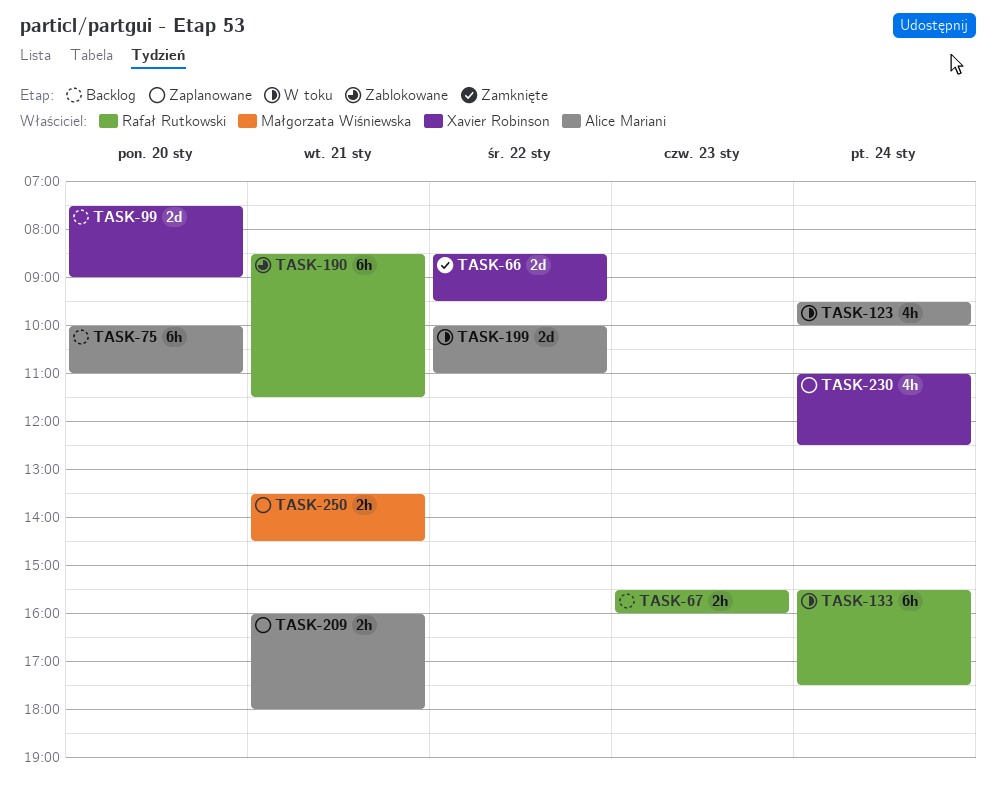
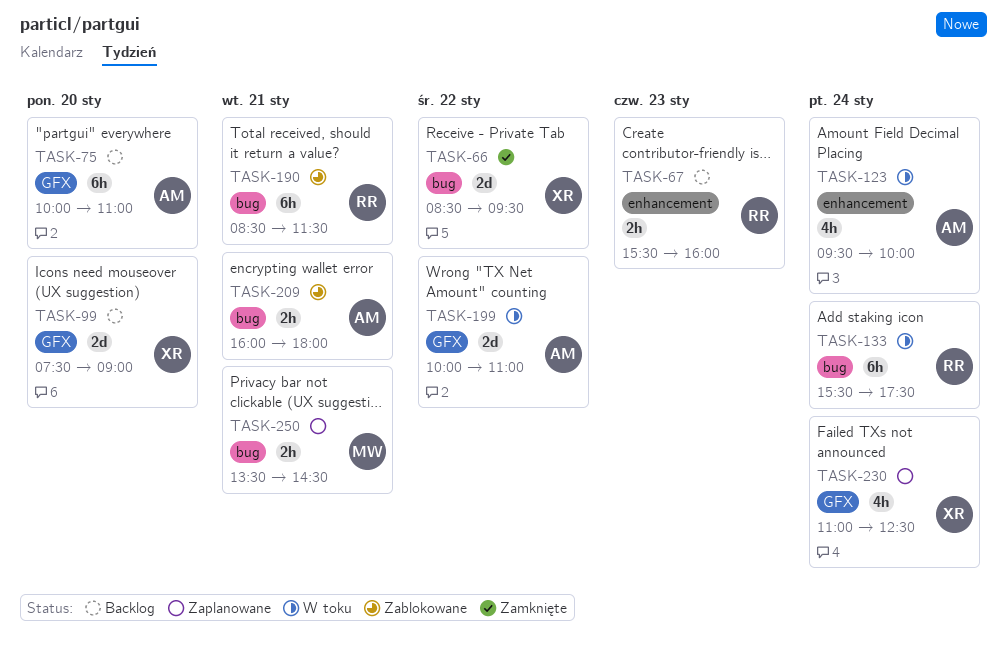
TASK-209, status: Zaplanowane -> Zablokowane

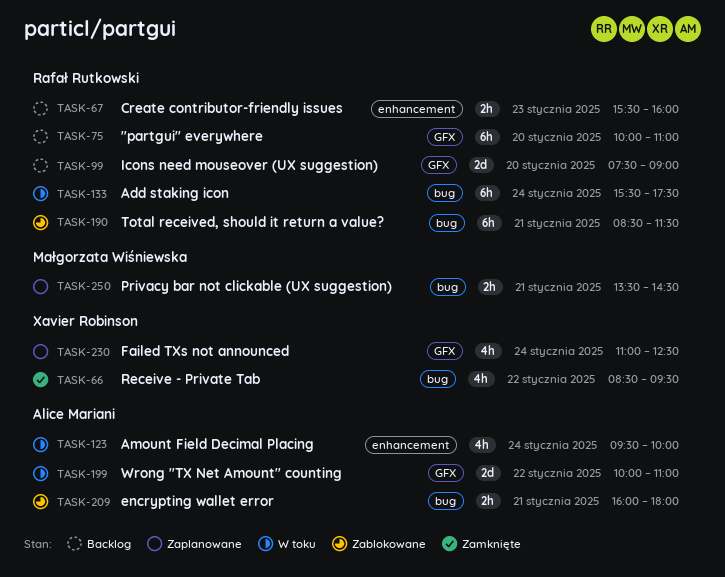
TASK-66, estimate: 2d -> 4h
TASK-75, owner: Alice Mariani -> Rafał Rutkowski
TASK-99, owner: Xavier Robinson -> Rafał Rutkowski

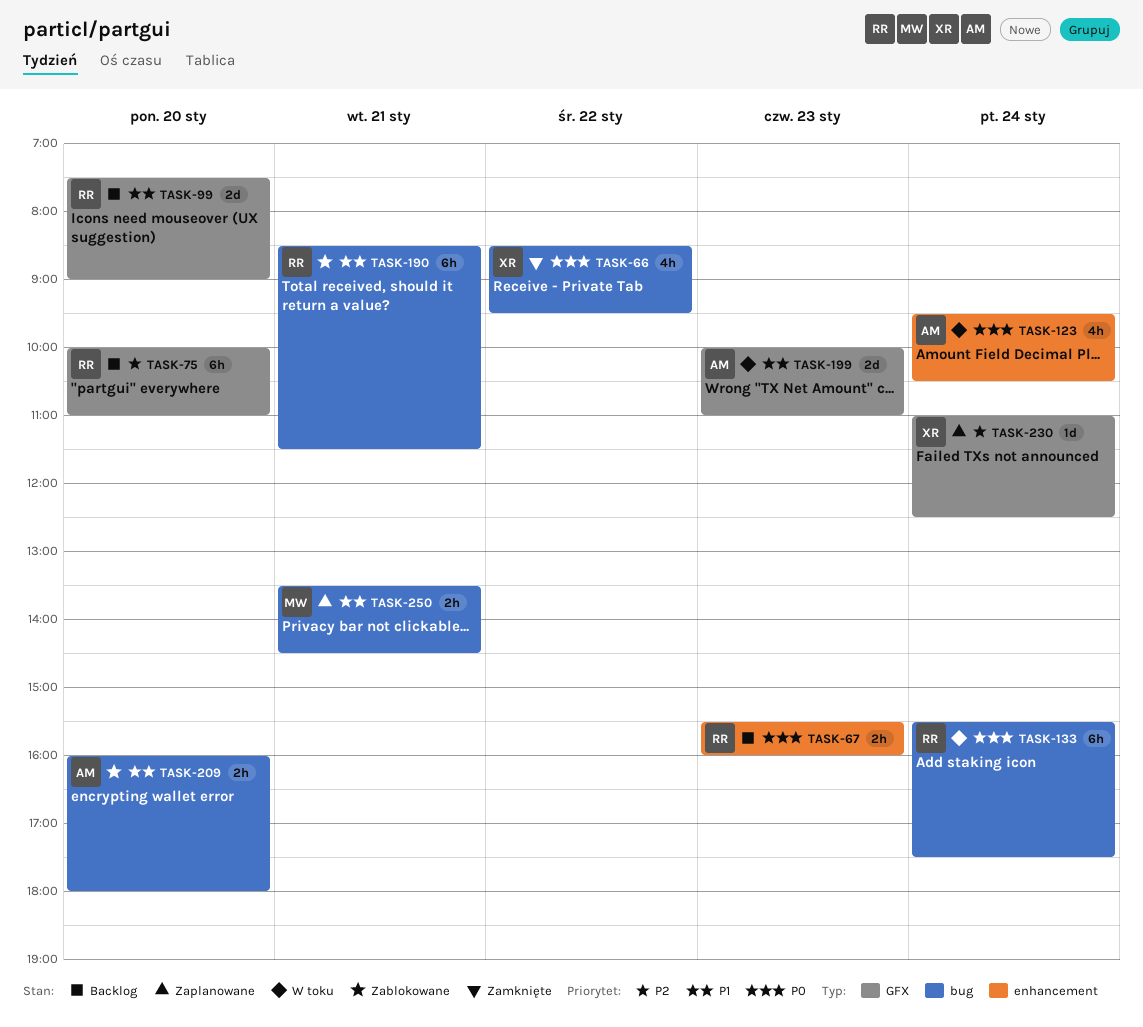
TASK-123, ends: 10:00 -> 10:30
TASK-199, day: Jan 22 -> Jan 23
TASK-209, day: Jan 21 -> Jan 20
TASK-230, estimate: 4h -> 1d

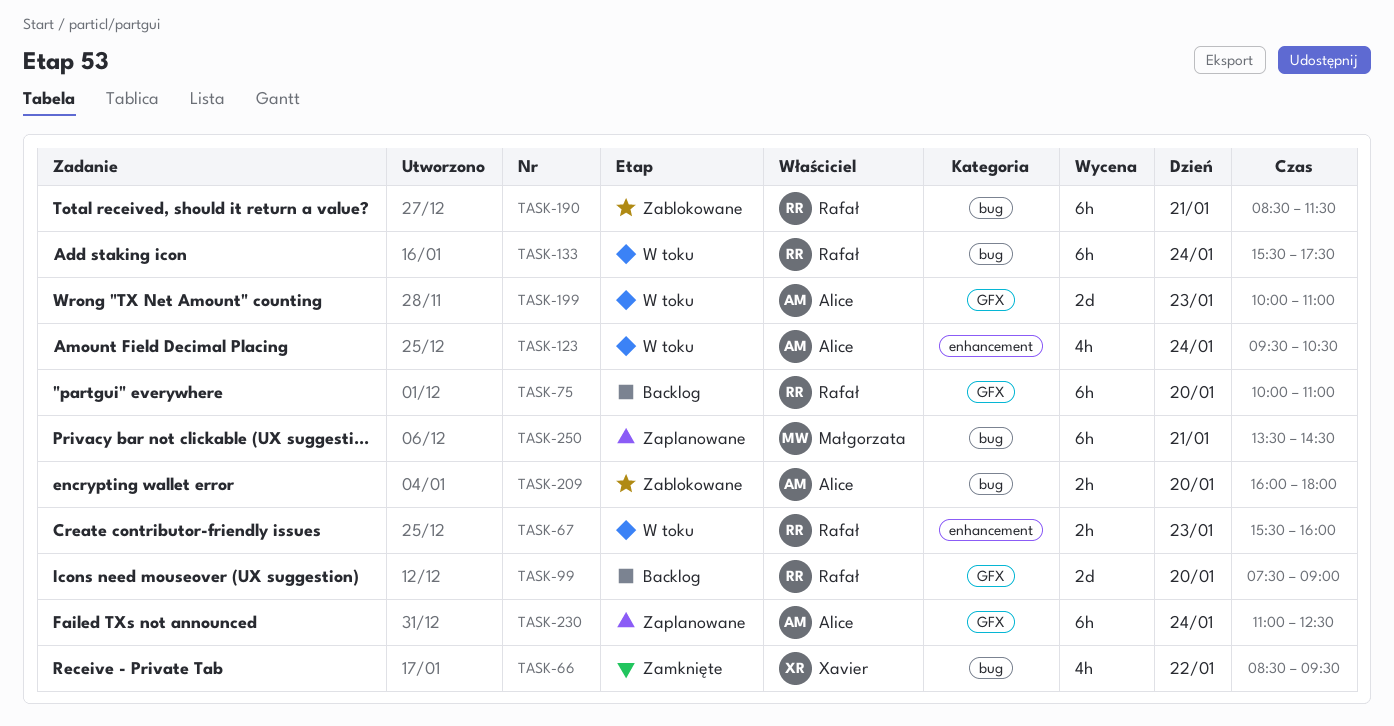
TASK-67, status: Backlog -> W toku
TASK-230, owner: Xavier -> Alice
TASK-230, estimate: 1d -> 6h
TASK-250, estimate: 2h -> 6h

